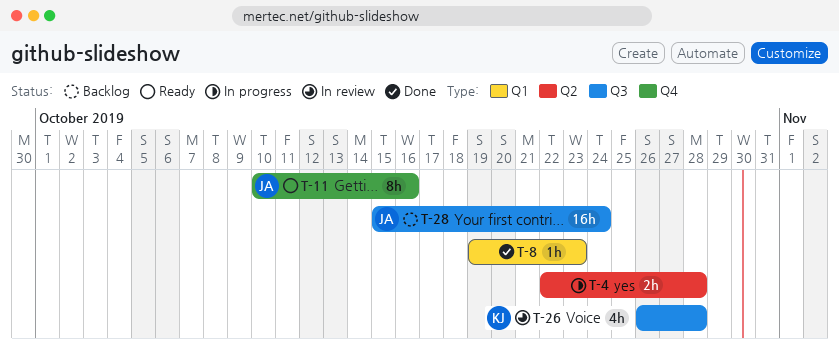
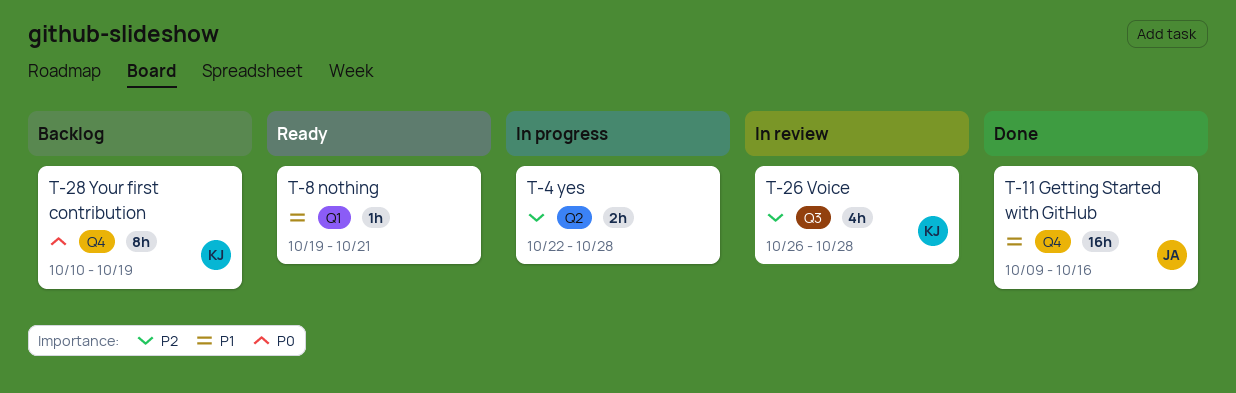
T-8, status: Done -> Ready
T-8, due: Oct 23 -> Oct 21
T-11, status: Ready -> Done
T-11, estimate: 8h -> 16h
T-11, start: Oct 10 -> Oct 9
T-28, owner: JA -> KJ
T-28, label: Q3 -> Q4
T-28, estimate: 16h -> 8h
T-28, start: Oct 15 -> Oct 10
T-28, due: Oct 24 -> Oct 19

